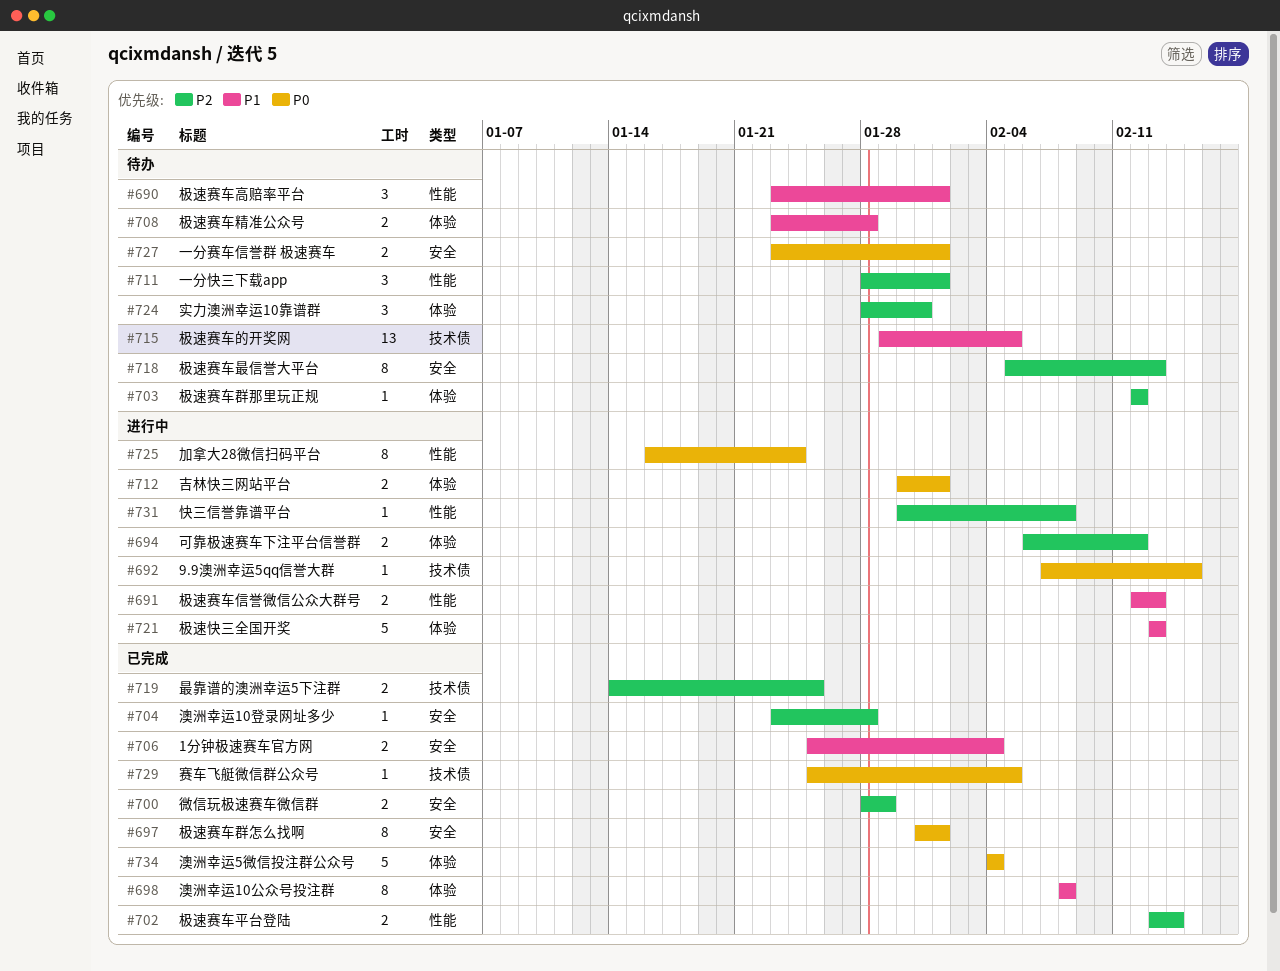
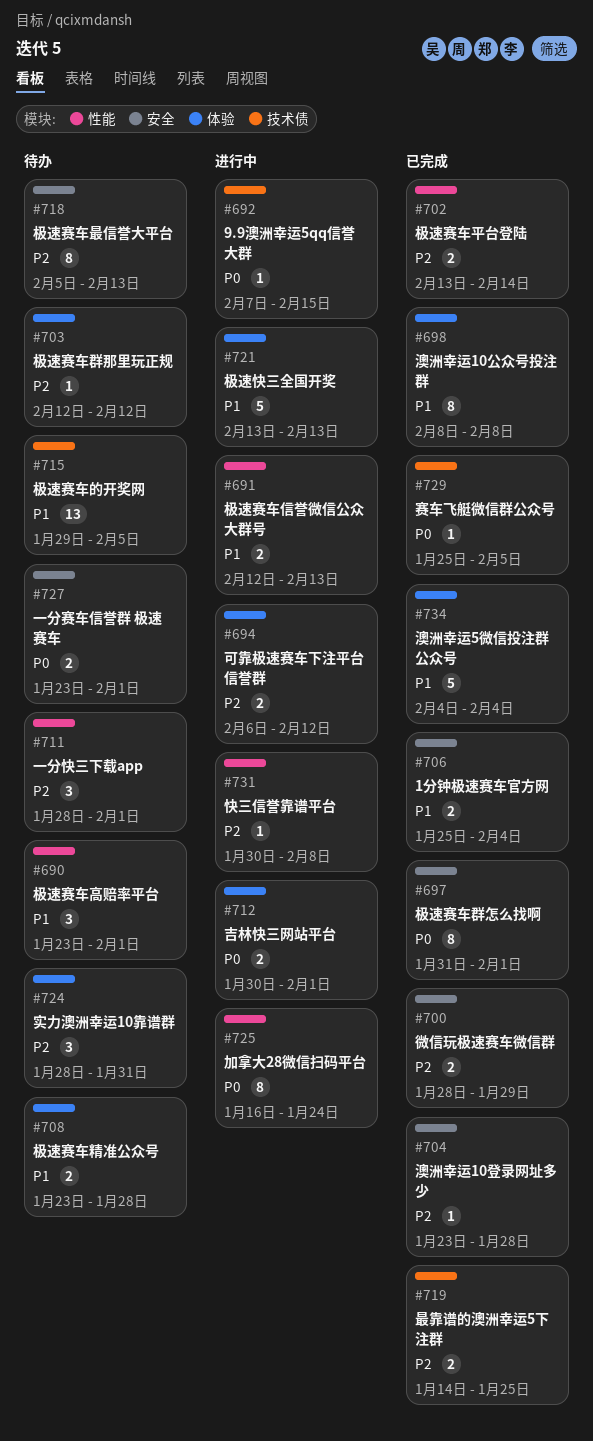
#734, priority: P0 -> P1

